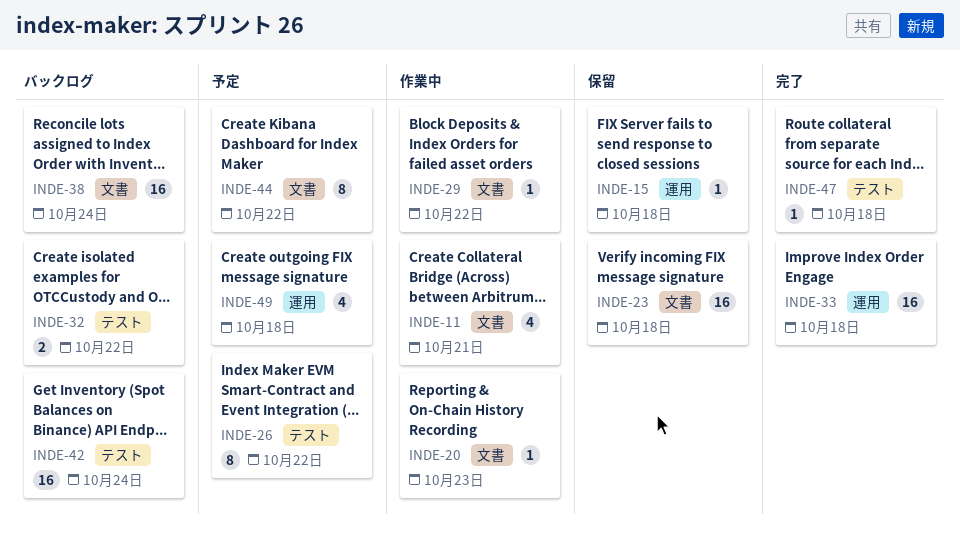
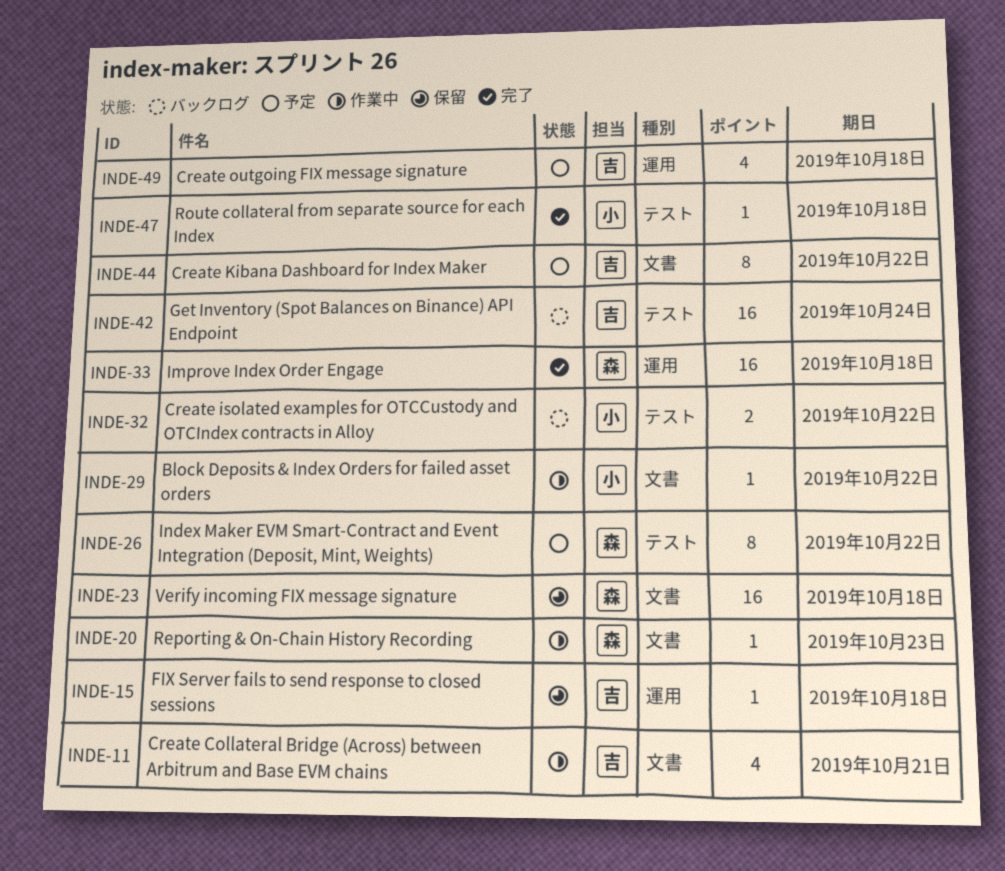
INDE-38: present -> none

